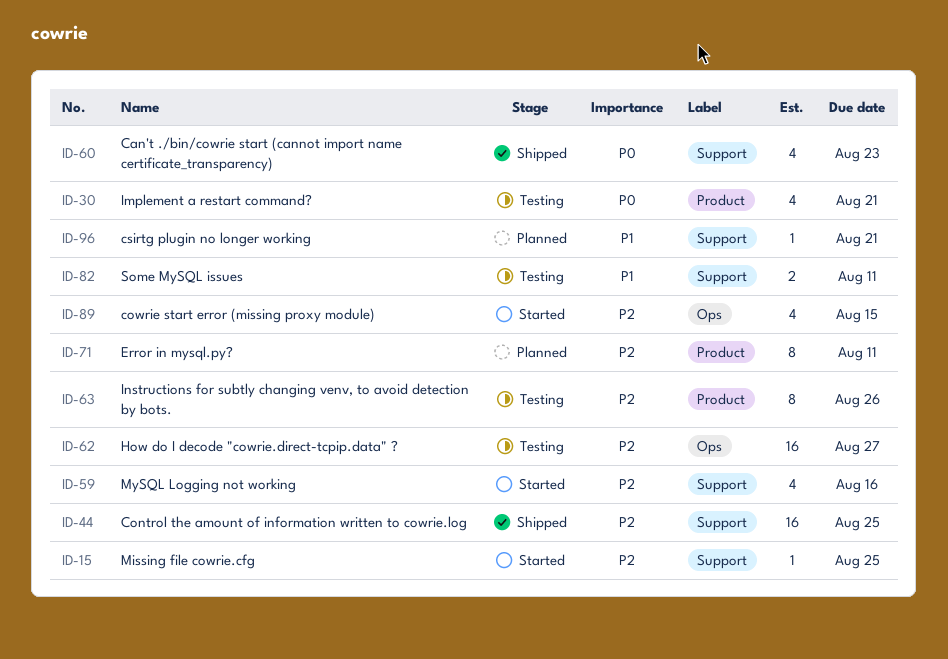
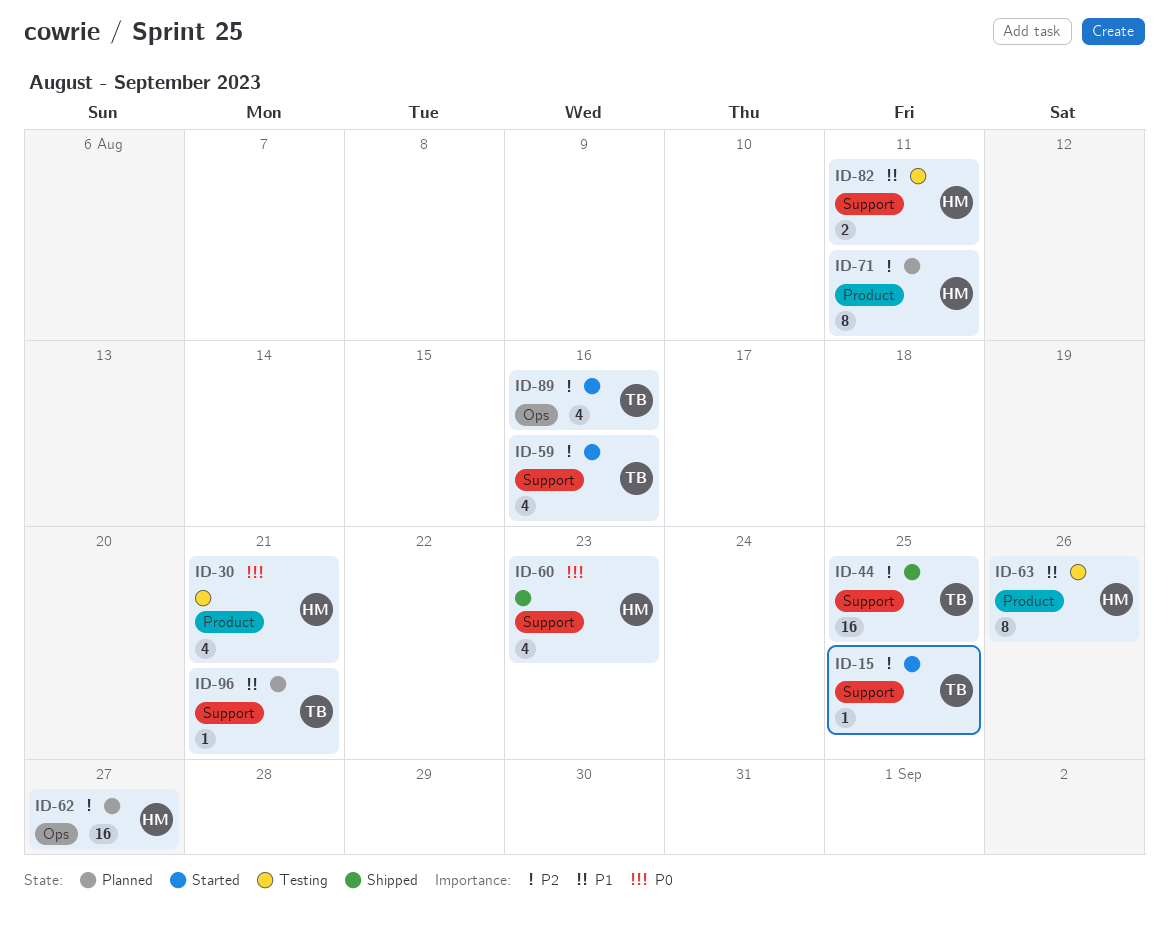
ID-62, status: Testing -> Planned
ID-63, priority: P2 -> P1
ID-89, due: Aug 15 -> Aug 16

